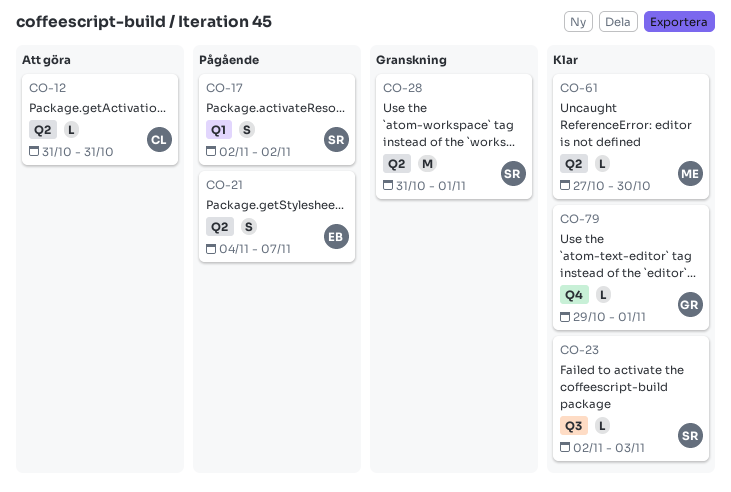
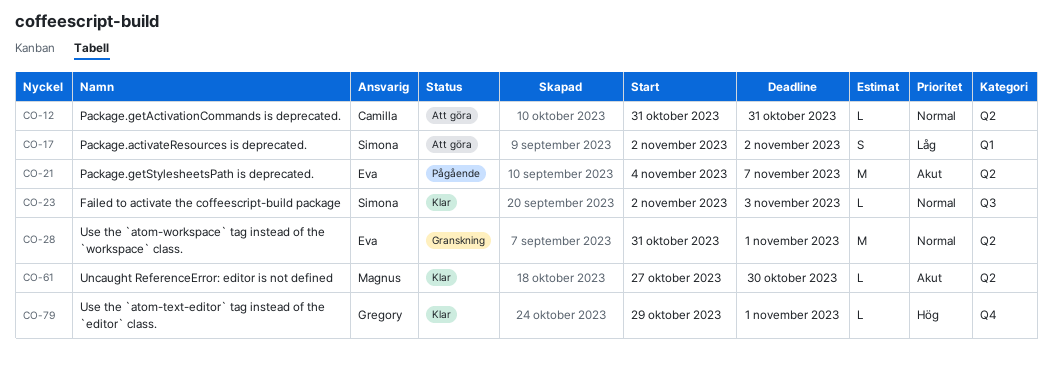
CO-17, status: Pågående -> Att göra
CO-21, estimate: S -> M
CO-28, owner: Simona -> Eva

